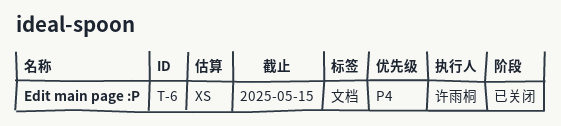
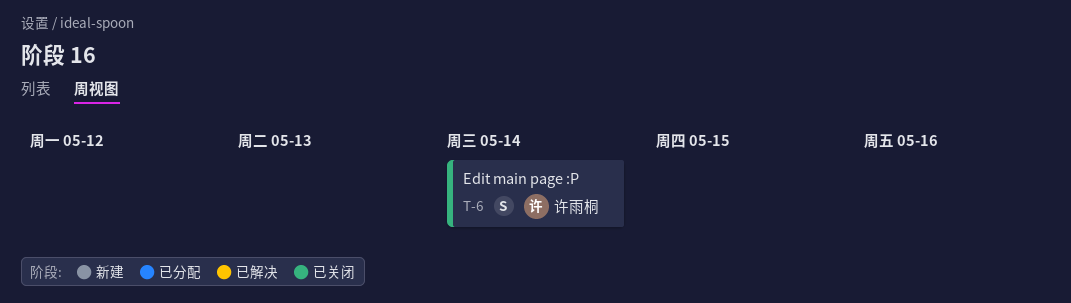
T-6, estimate: XS -> S
T-6, due: May 15 -> May 14

